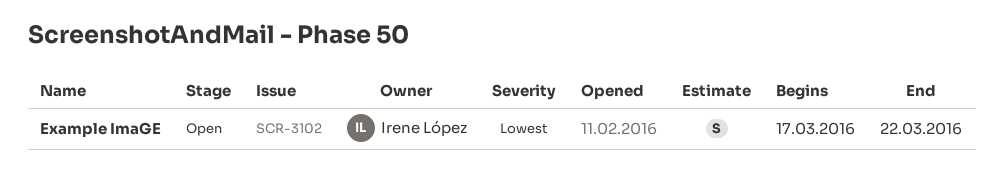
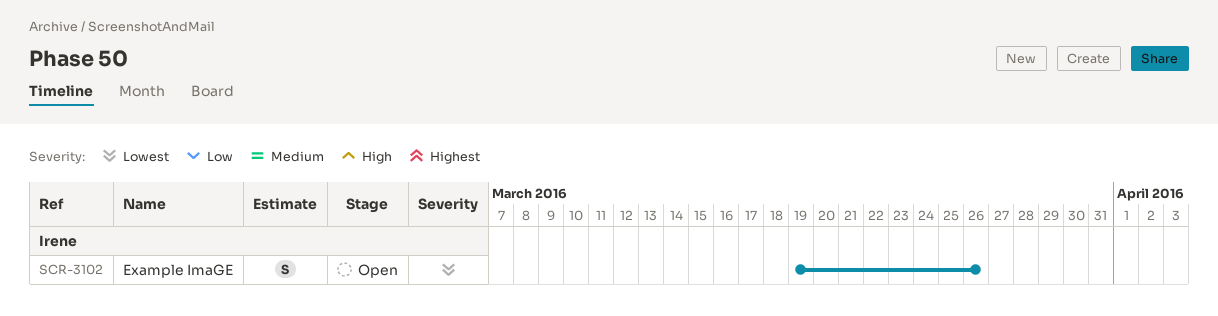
SCR-3102, start: Mar 17 -> Mar 19
SCR-3102, due: Mar 22 -> Mar 26

